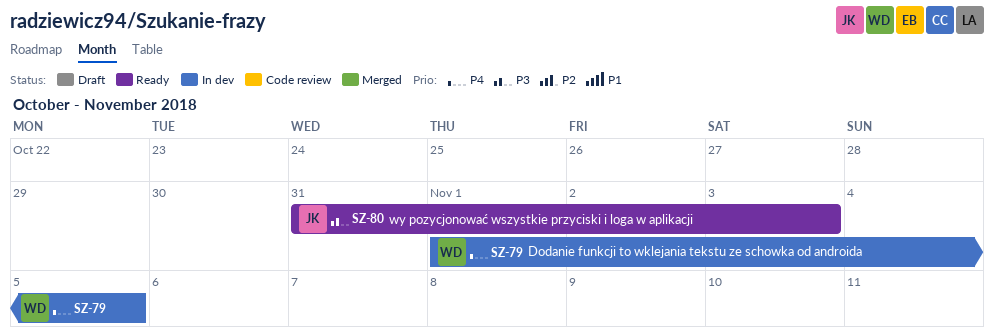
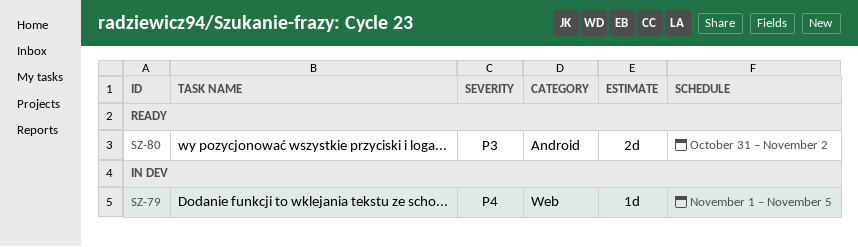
SZ-80, due: Nov 3 -> Nov 2

